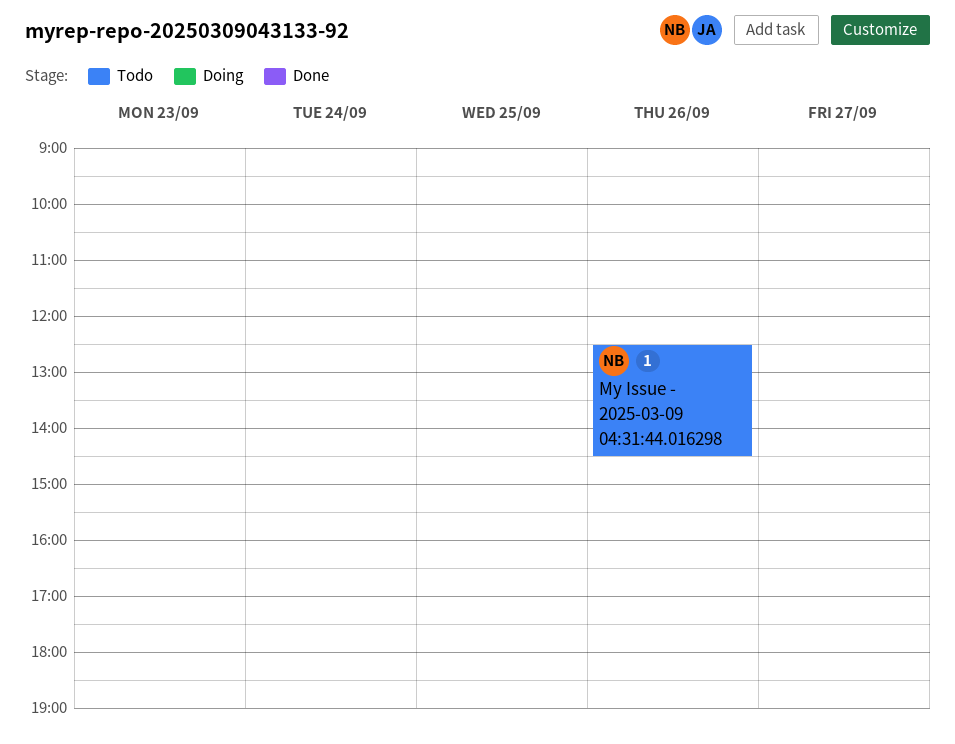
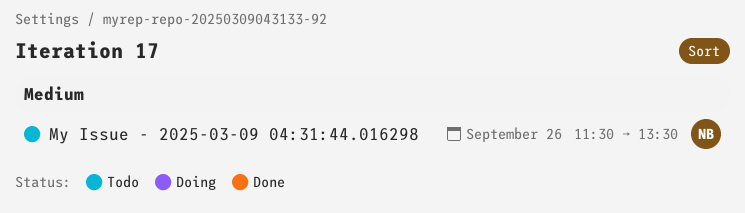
My Issue - 2025-03-09 04:31:44.016298, begins: 12:30 -> 11:30
My Issue - 2025-03-09 04:31:44.016298, ends: 14:30 -> 13:30

